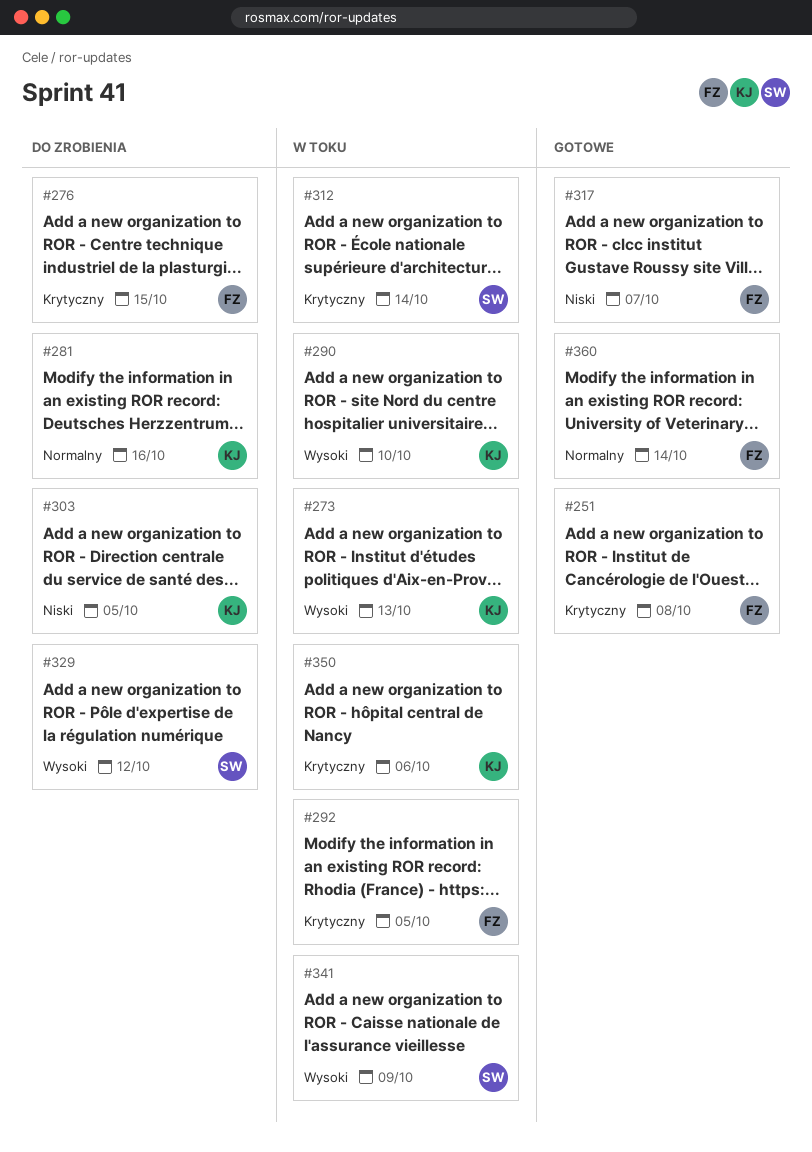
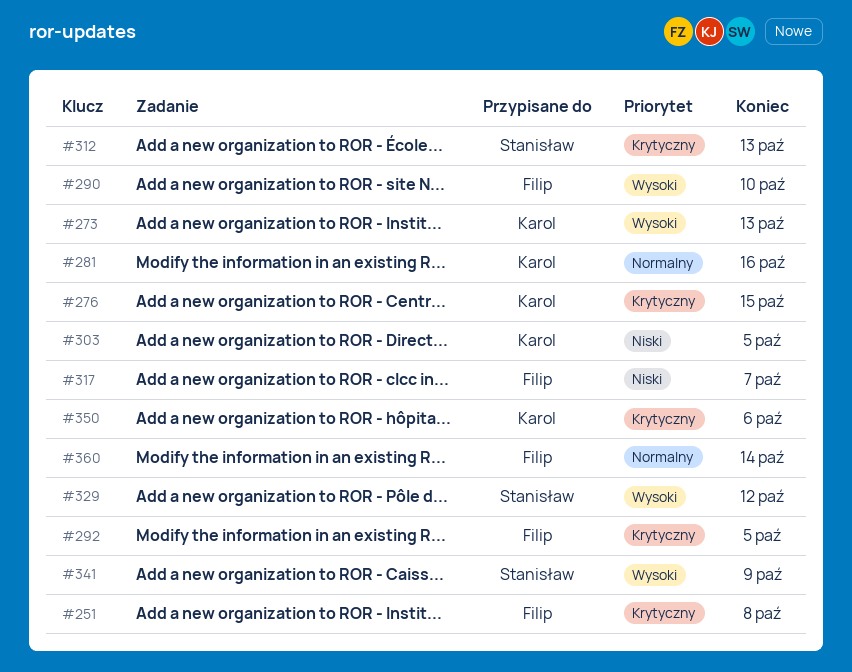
#276, owner: Filip -> Karol
#290, owner: Karol -> Filip
#312, due: Oct 14 -> Oct 13

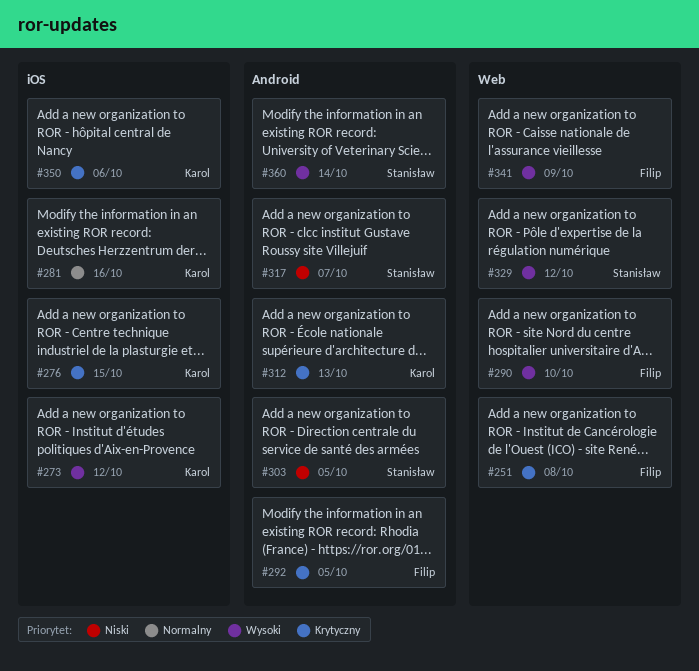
#273, due: Oct 13 -> Oct 12
#303, owner: Karol -> Stanisław
#312, owner: Stanisław -> Karol
#317, owner: Filip -> Stanisław
#341, owner: Stanisław -> Filip
#360, owner: Filip -> Stanisław
#360, priority: Normalny -> Wysoki

